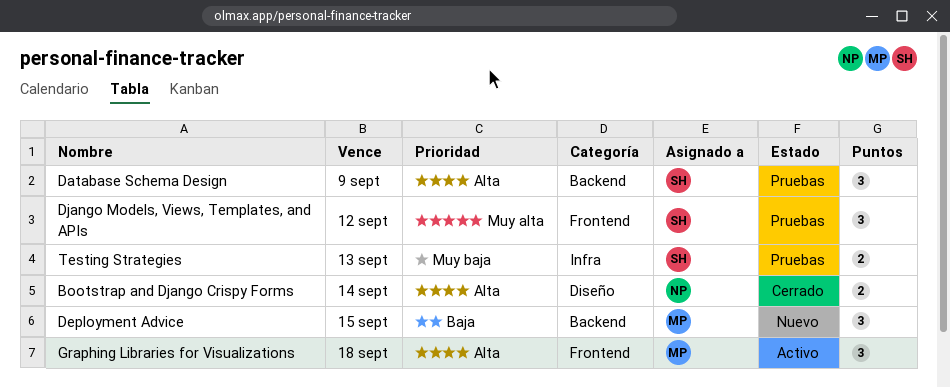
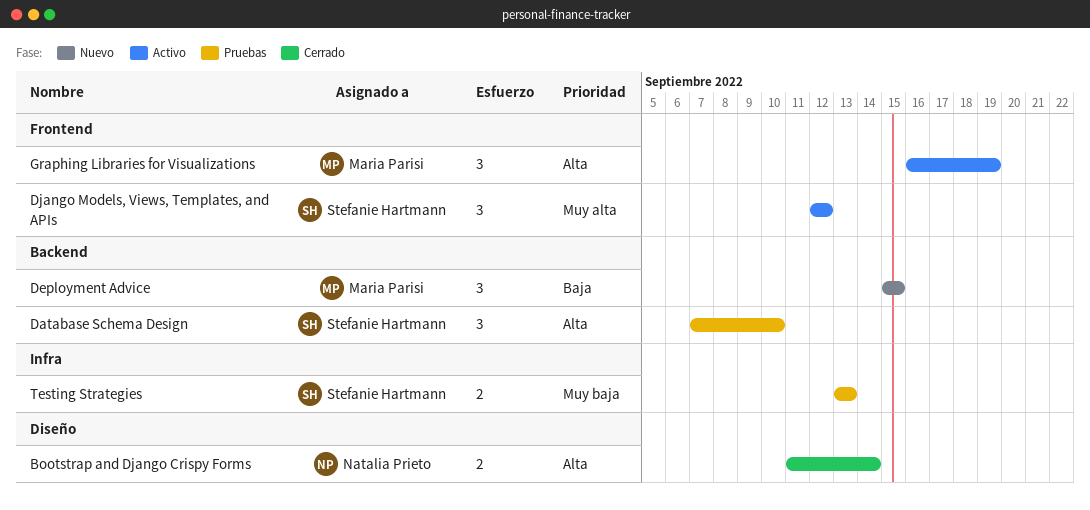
Database Schema Design, due: Sep 9 -> Sep 10
Django Models, Views, Templates, and APIs, status: Pruebas -> Activo
Graphing Libraries for Visualizations, due: Sep 18 -> Sep 19

